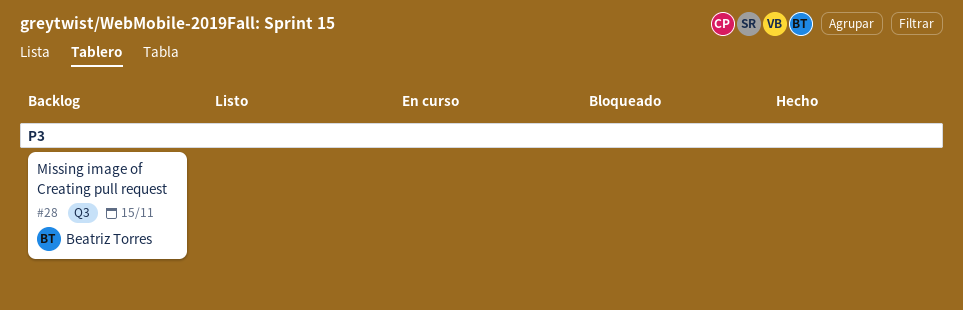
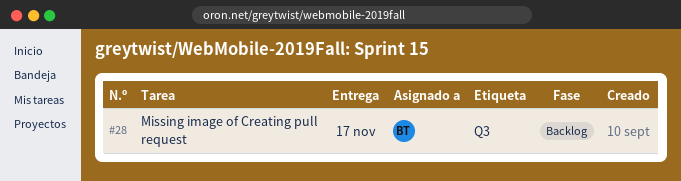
#28, due: Nov 15 -> Nov 17

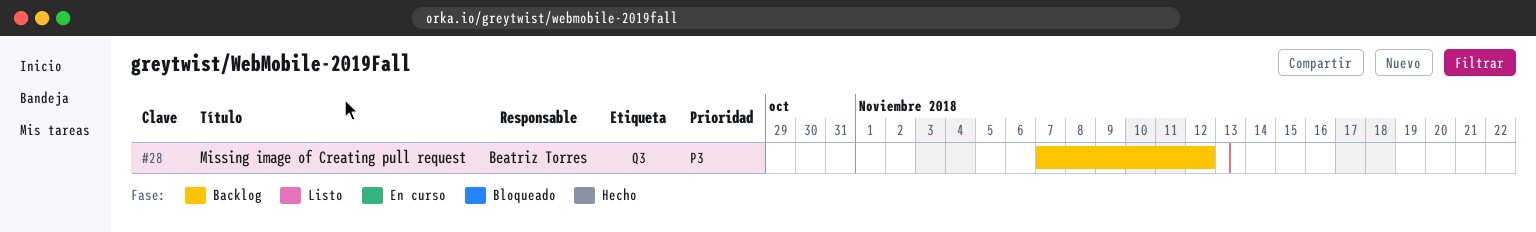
#28, due: Nov 17 -> Nov 12

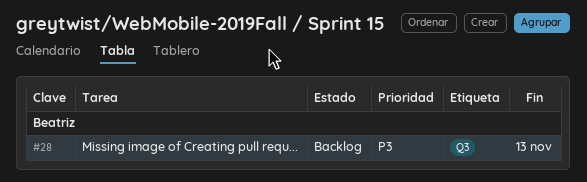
#28, due: Nov 12 -> Nov 13

